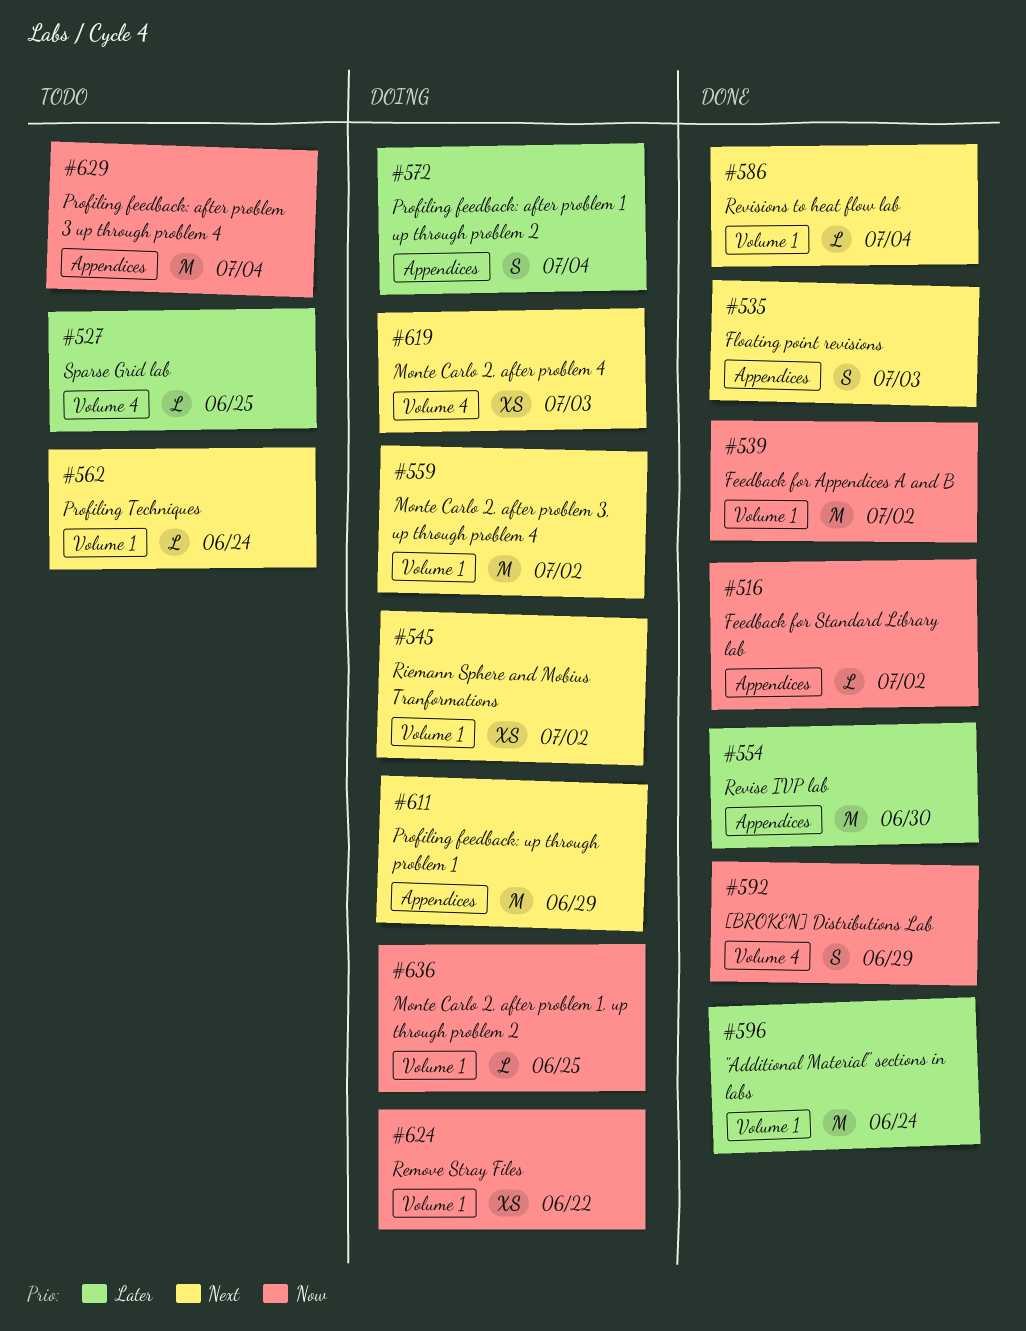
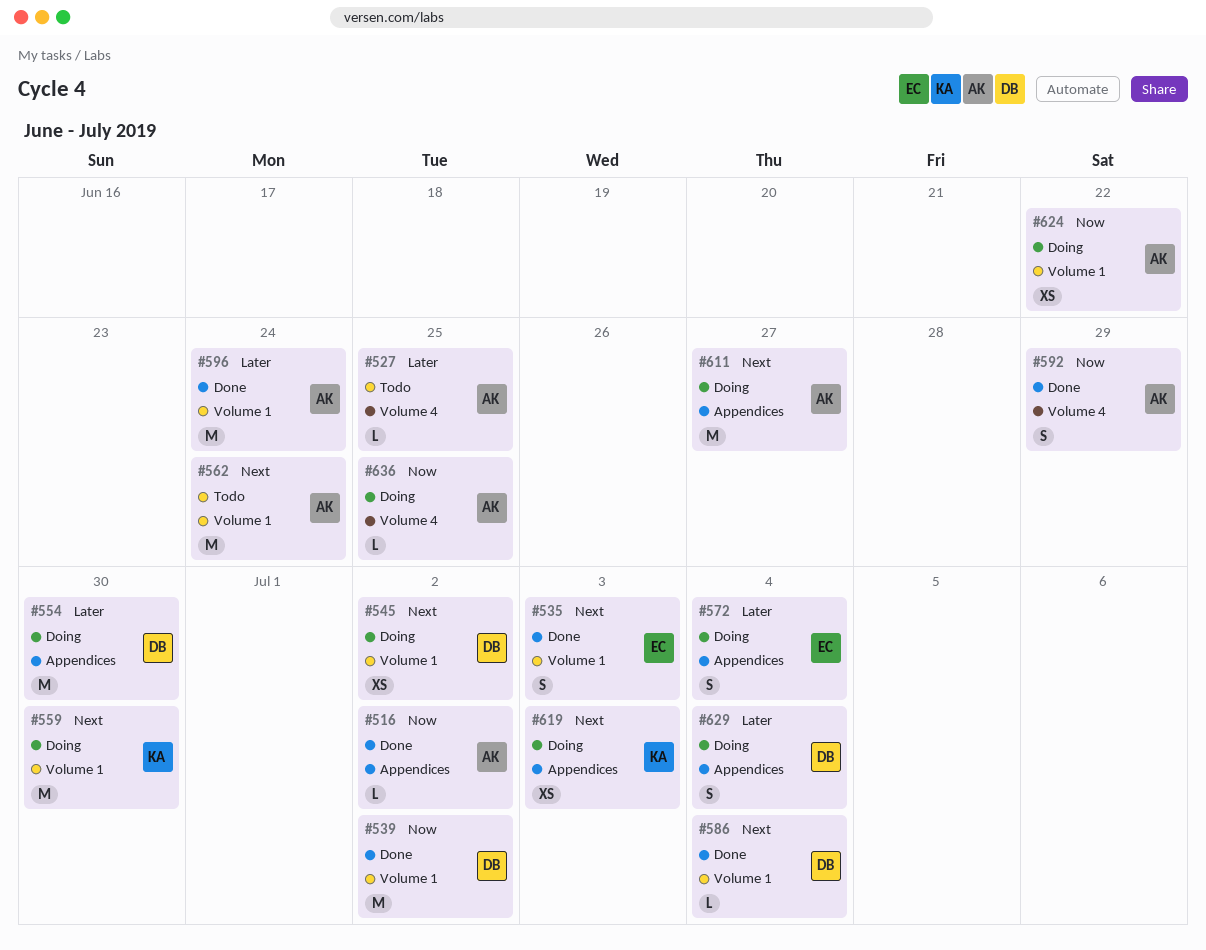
#535, label: Appendices -> Volume 1
#554, status: Done -> Doing
#559, due: Jul 2 -> Jun 30
#562, estimate: L -> M
#611, due: Jun 29 -> Jun 27
#619, label: Volume 4 -> Appendices
#629, status: Todo -> Doing
#629, priority: Now -> Later
#629, estimate: M -> S
#636, label: Volume 1 -> Volume 4

